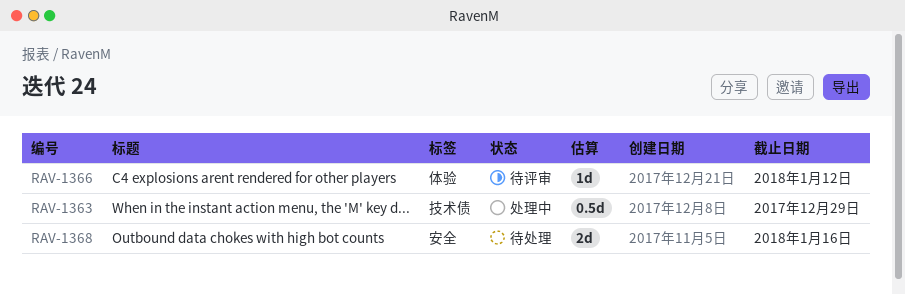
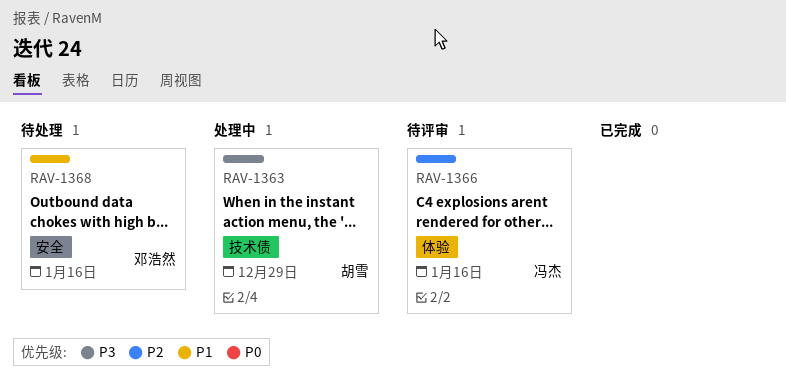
RAV-1366, due: Jan 12 -> Jan 16

